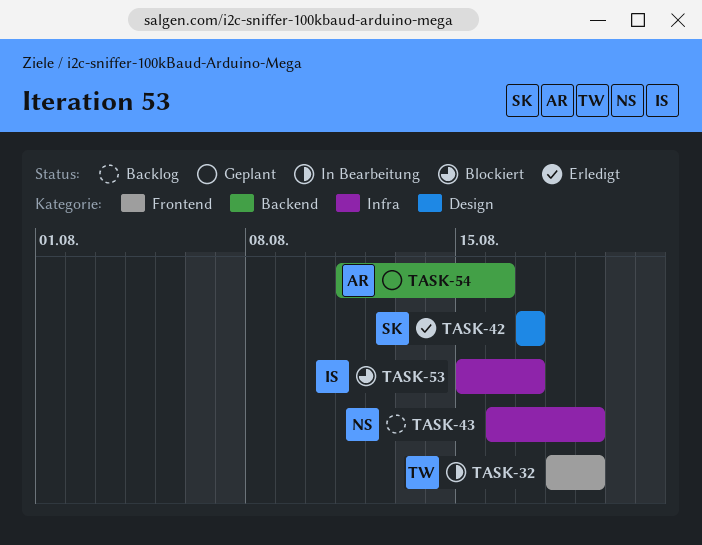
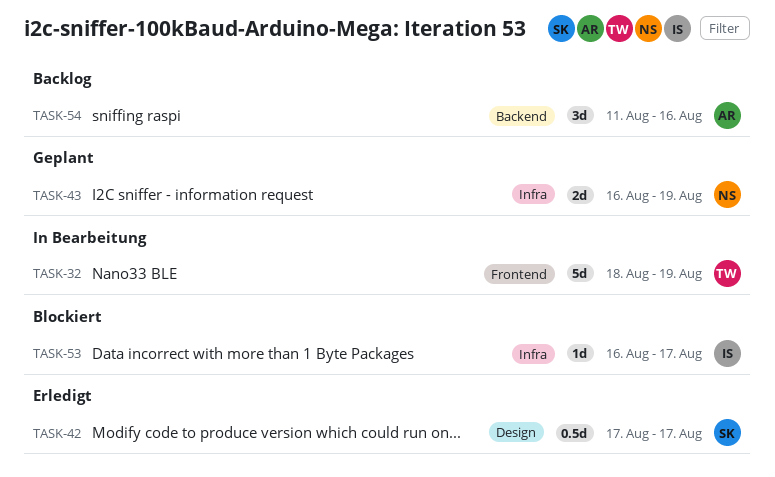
TASK-43, status: Backlog -> Geplant
TASK-53, start: Aug 15 -> Aug 16
TASK-54, status: Geplant -> Backlog

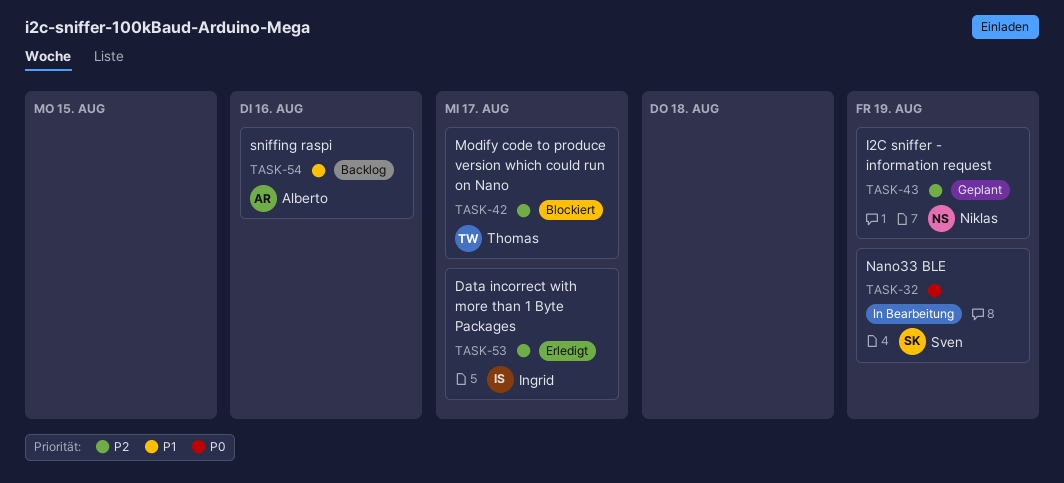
TASK-32, owner: Thomas -> Sven
TASK-42, status: Erledigt -> Blockiert
TASK-42, owner: Sven -> Thomas
TASK-53, status: Blockiert -> Erledigt

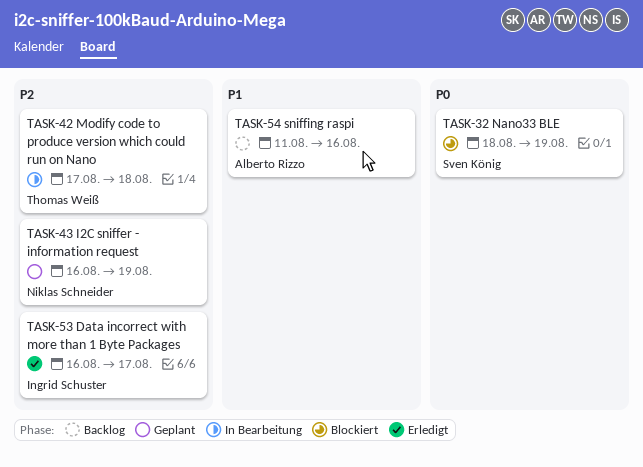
TASK-32, status: In Bearbeitung -> Blockiert
TASK-42, status: Blockiert -> In Bearbeitung
TASK-42, due: Aug 17 -> Aug 18

